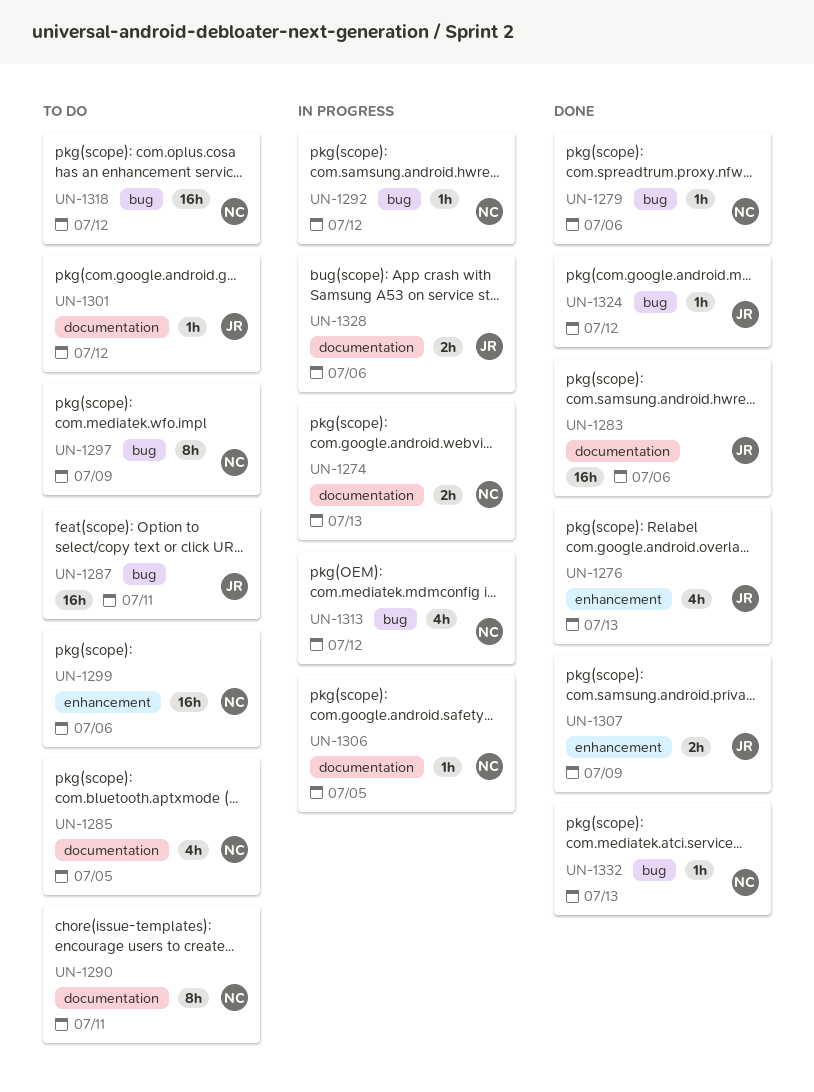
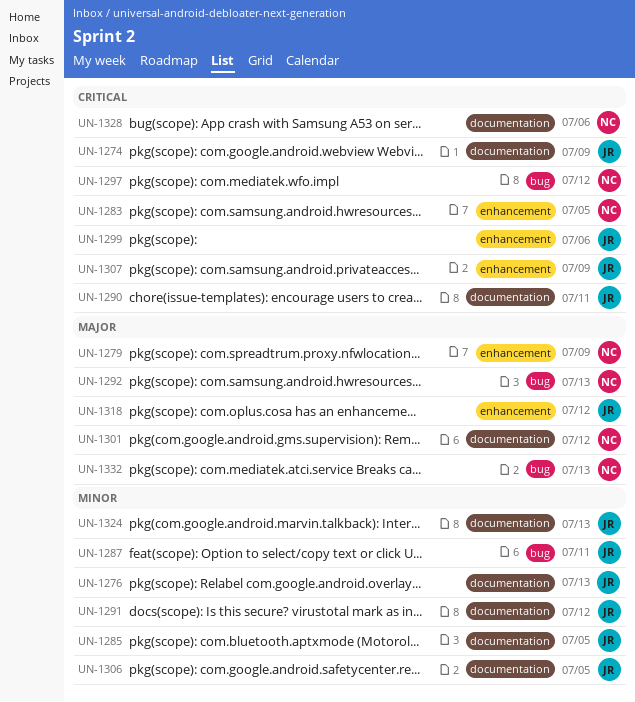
UN-1274, owner: NC -> JR
UN-1274, due: Jul 13 -> Jul 9
UN-1276, label: enhancement -> documentation
UN-1279, label: bug -> enhancement
UN-1279, due: Jul 6 -> Jul 9
UN-1283, owner: JR -> NC
UN-1283, label: documentation -> enhancement
UN-1283, due: Jul 6 -> Jul 5
UN-1285, owner: NC -> JR
UN-1290, owner: NC -> JR
UN-1291: none -> present
UN-1292, due: Jul 12 -> Jul 13
UN-1297, due: Jul 9 -> Jul 12
UN-1299, owner: NC -> JR
UN-1301, owner: JR -> NC
UN-1306, owner: NC -> JR
UN-1313: present -> none
UN-1318, owner: NC -> JR
UN-1318, label: bug -> enhancement
UN-1324, label: bug -> documentation
UN-1324, due: Jul 12 -> Jul 13
UN-1328, owner: JR -> NC

